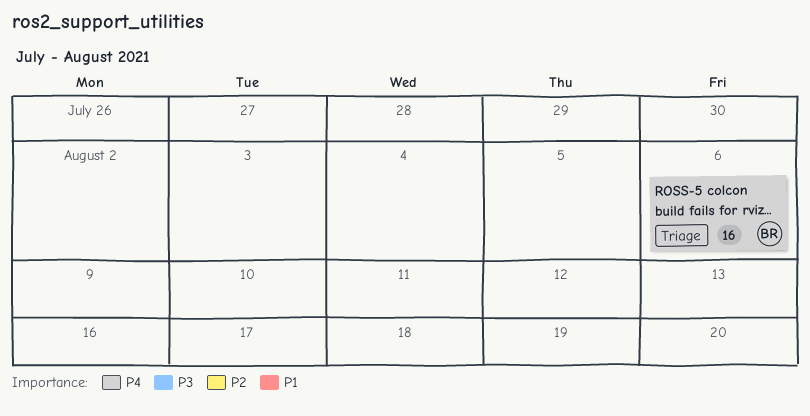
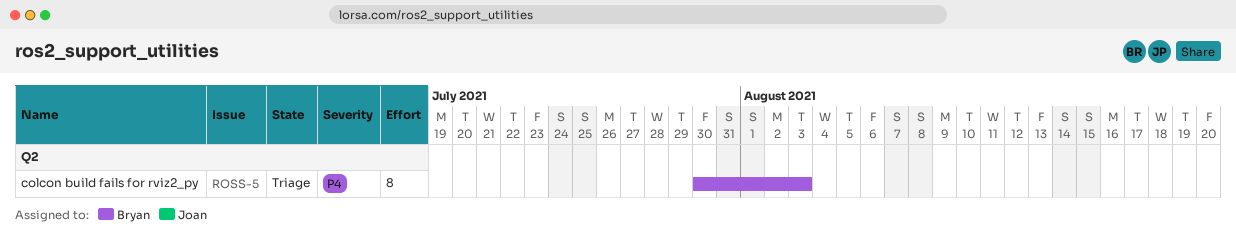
ROSS-5, estimate: 16 -> 8
ROSS-5, due: Aug 6 -> Aug 3

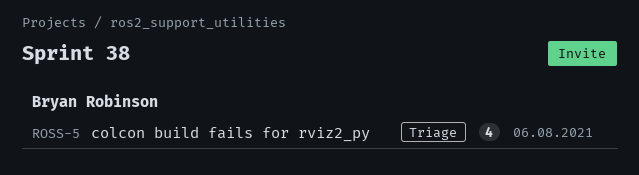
ROSS-5, estimate: 8 -> 4
ROSS-5, due: Aug 3 -> Aug 6

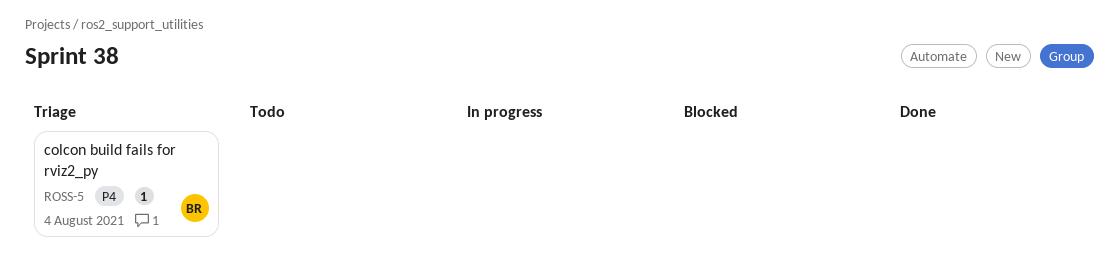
ROSS-5, estimate: 4 -> 1
ROSS-5, due: Aug 6 -> Aug 4

